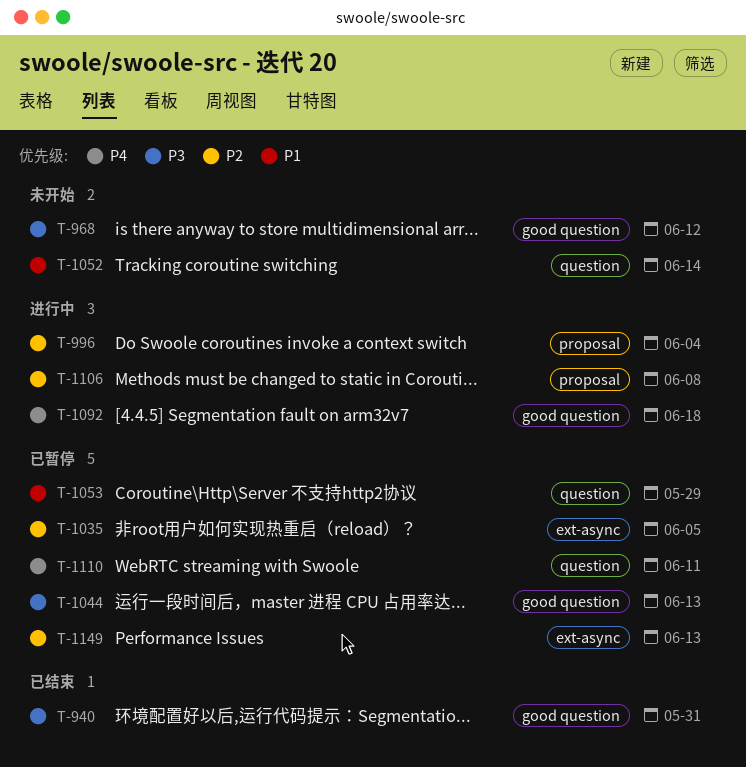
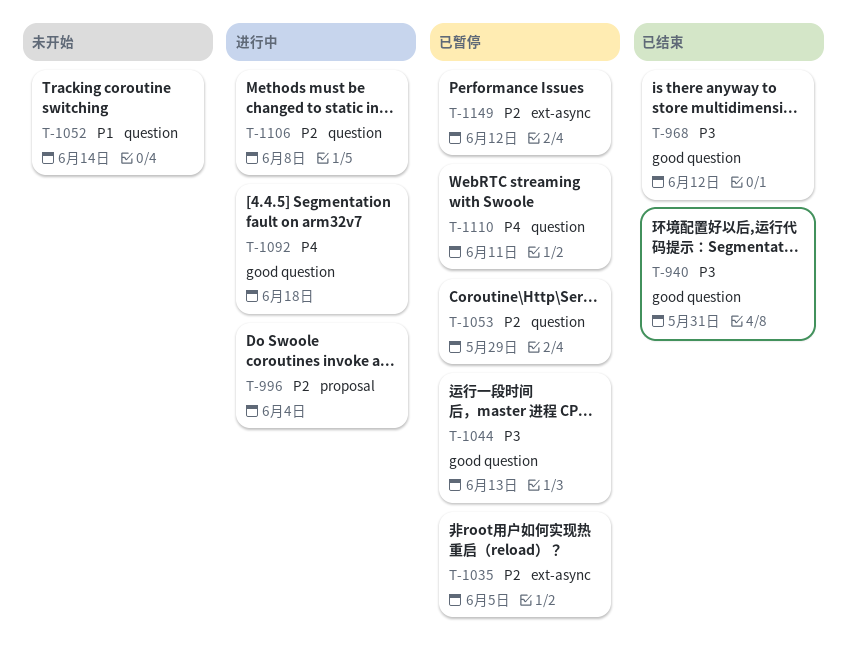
T-968, status: 未开始 -> 已结束
T-1053, priority: P1 -> P2
T-1106, label: proposal -> question
T-1149, due: Jun 13 -> Jun 12

